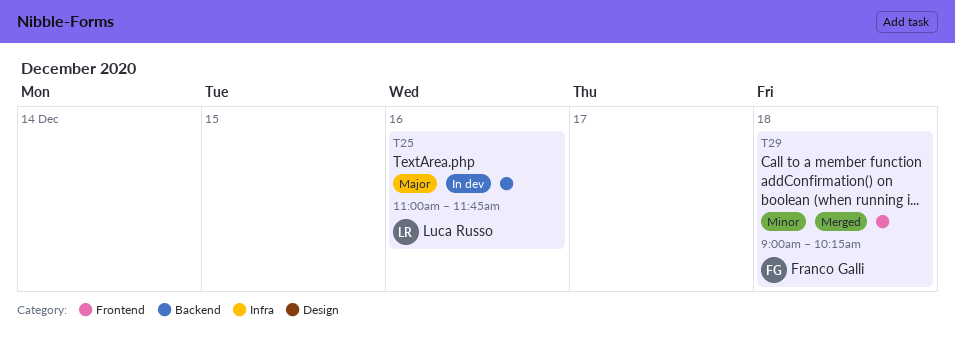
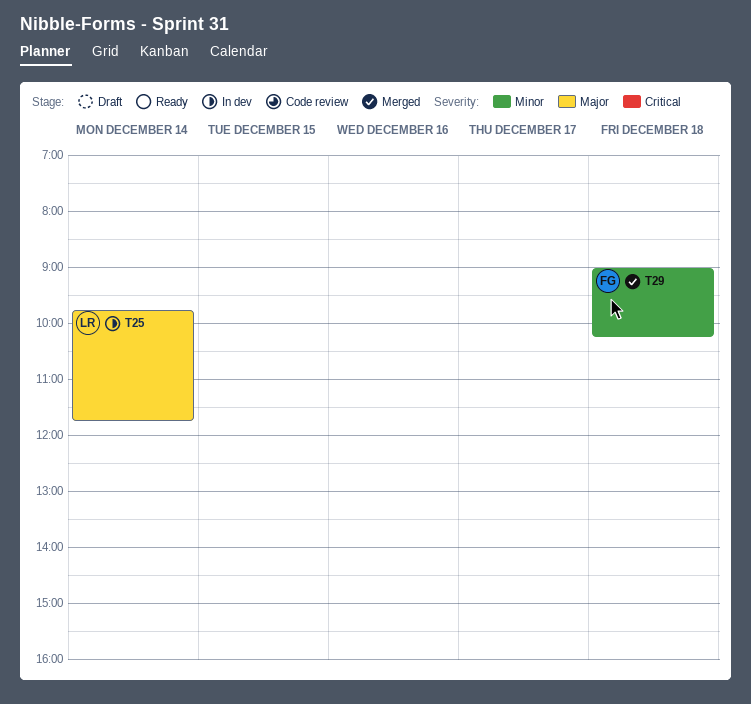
T25, day: Dec 16 -> Dec 14
T25, begins: 11:00 -> 09:45

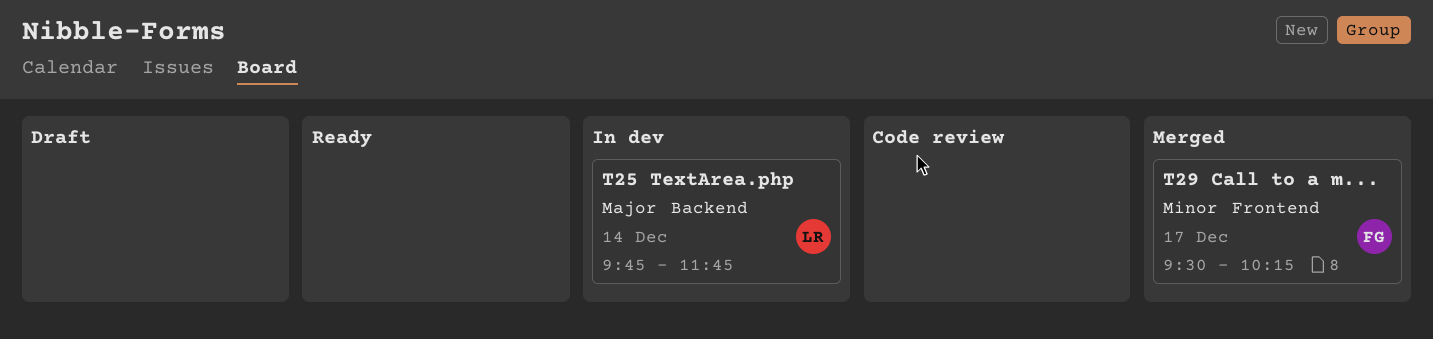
T29, day: Dec 18 -> Dec 17
T29, begins: 09:00 -> 09:30

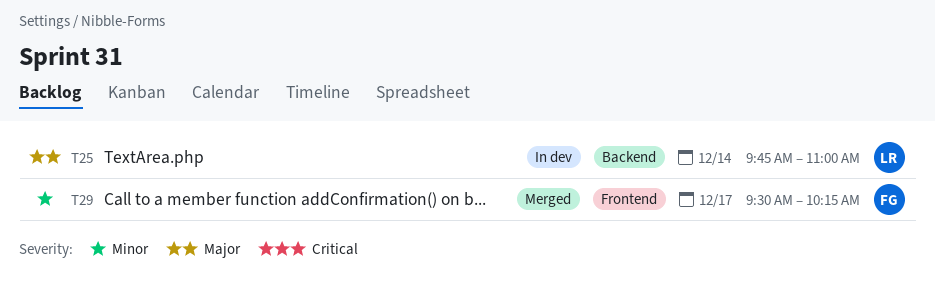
T25, ends: 11:45 -> 11:00

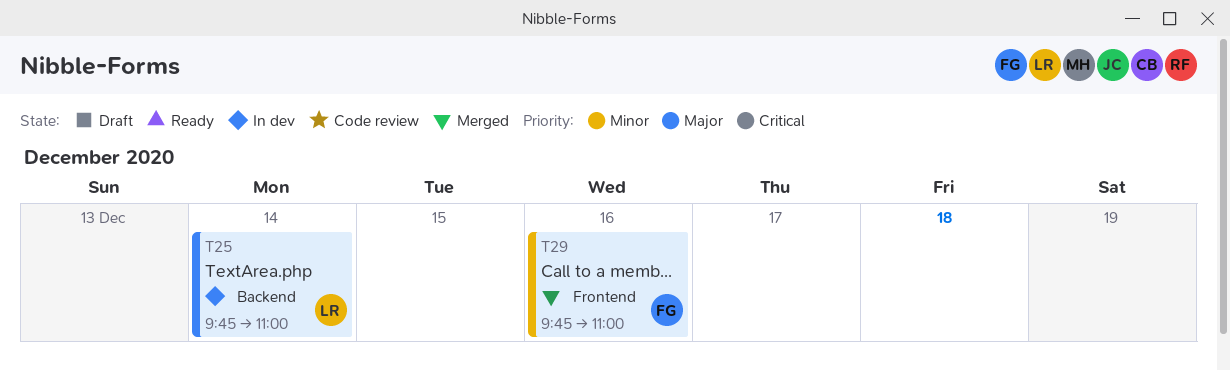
T29, day: Dec 17 -> Dec 16
T29, begins: 09:30 -> 09:45
T29, ends: 10:15 -> 11:00

